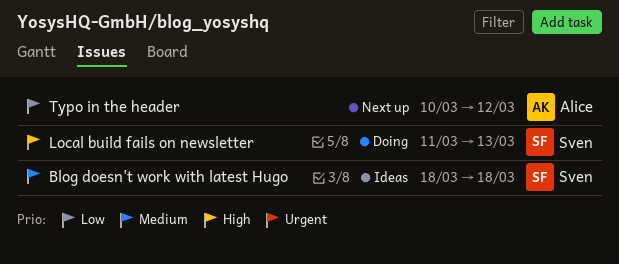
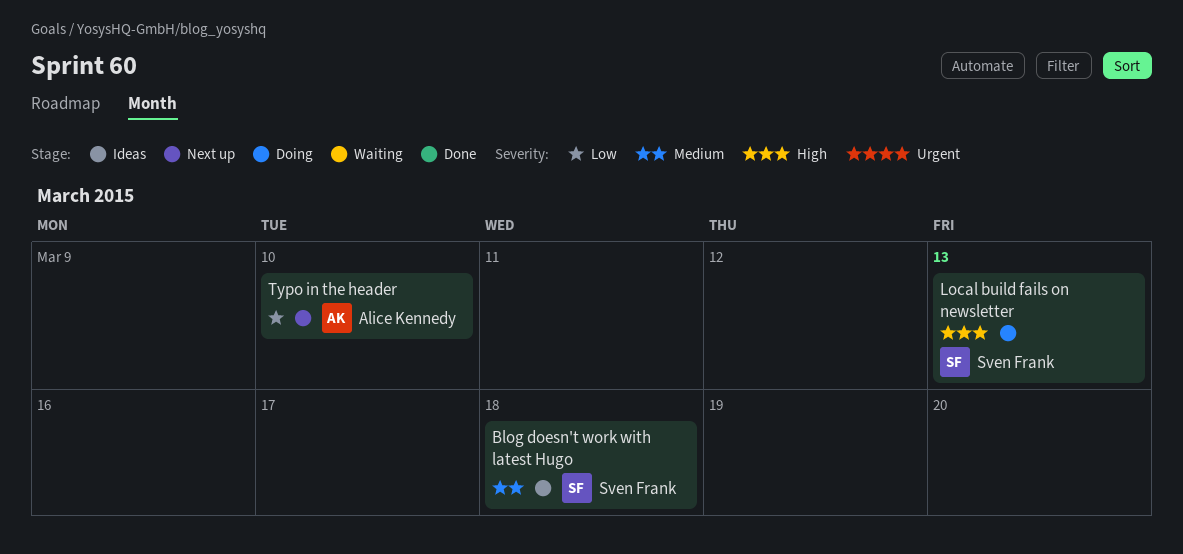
Typo in the header, due: Mar 12 -> Mar 10

